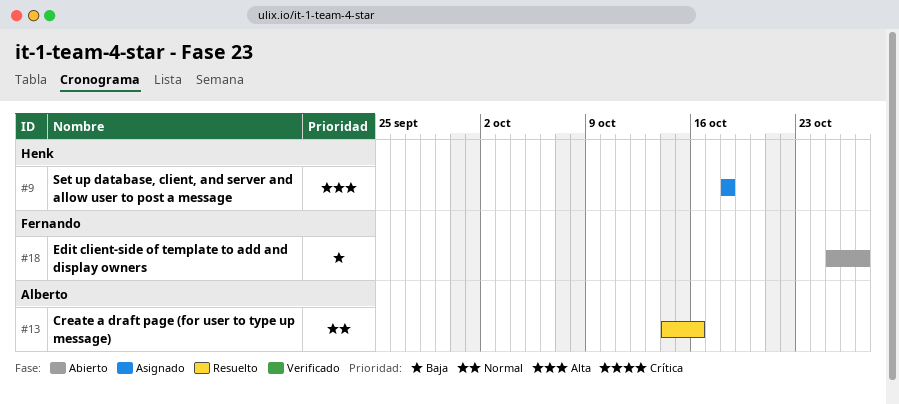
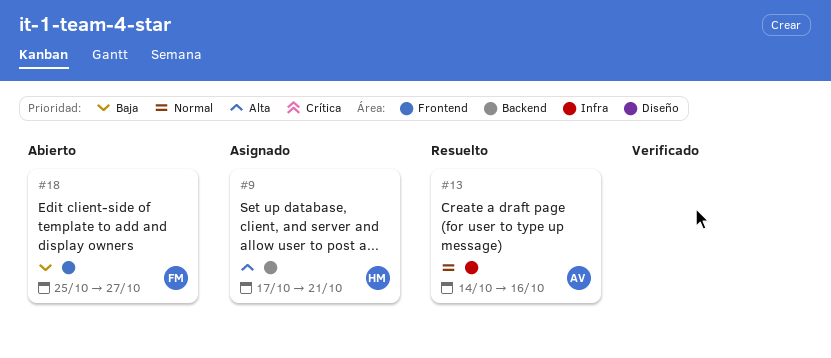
#9, start: Oct 18 -> Oct 17
#9, due: Oct 18 -> Oct 21

